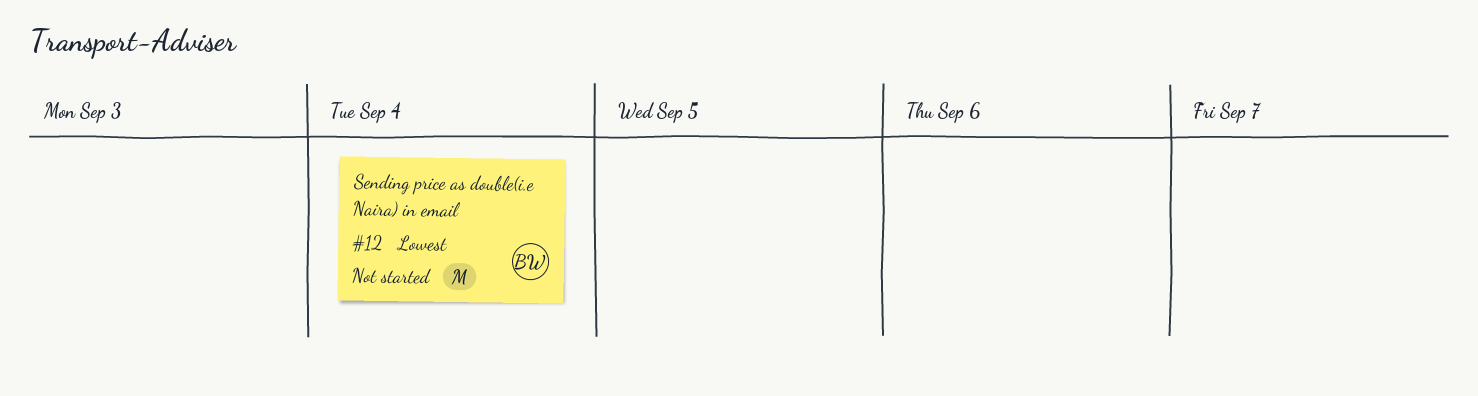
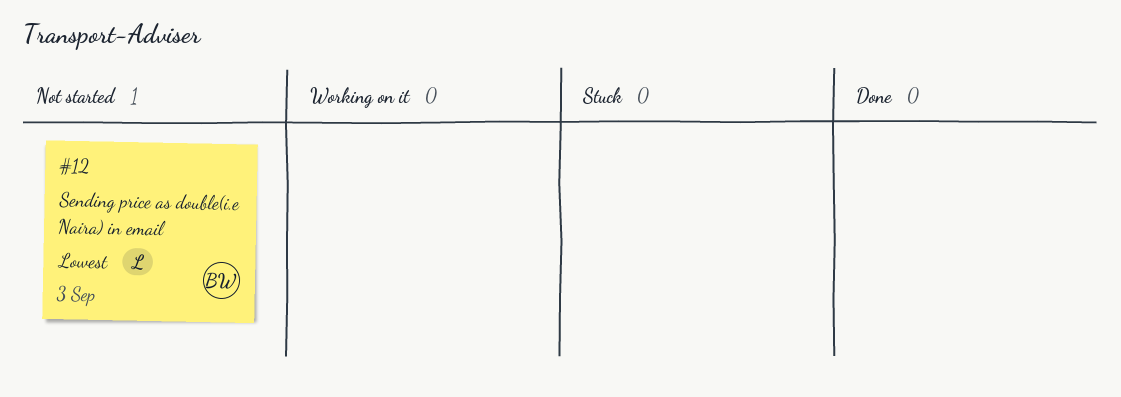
#12, estimate: M -> L
#12, due: Sep 4 -> Sep 3

